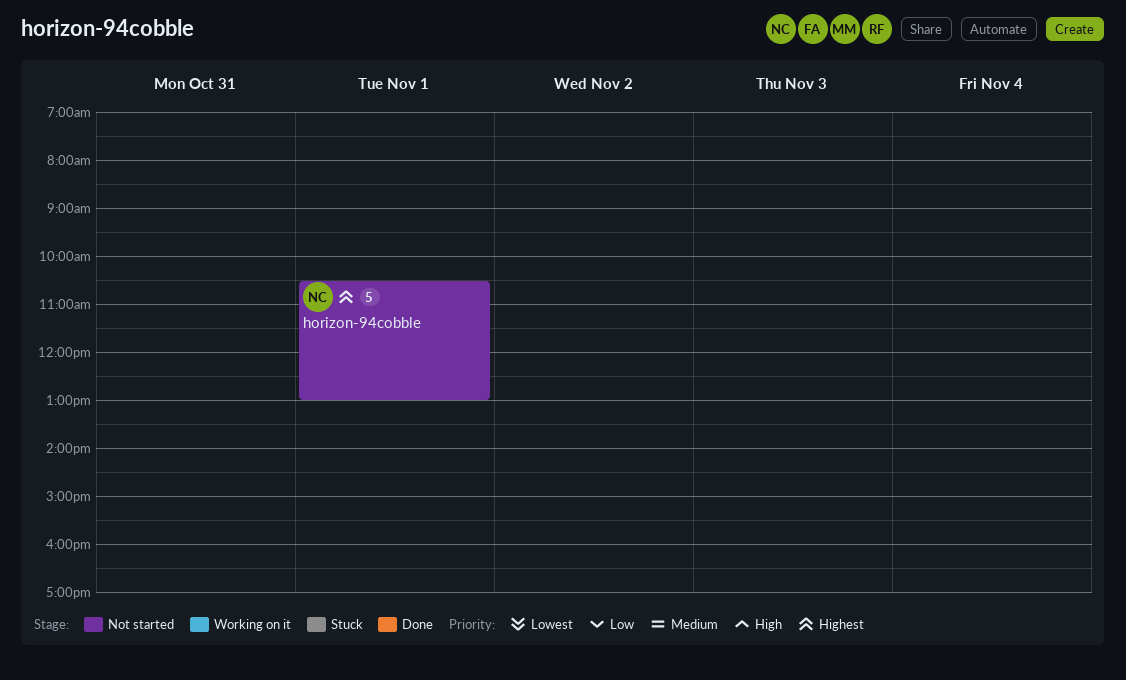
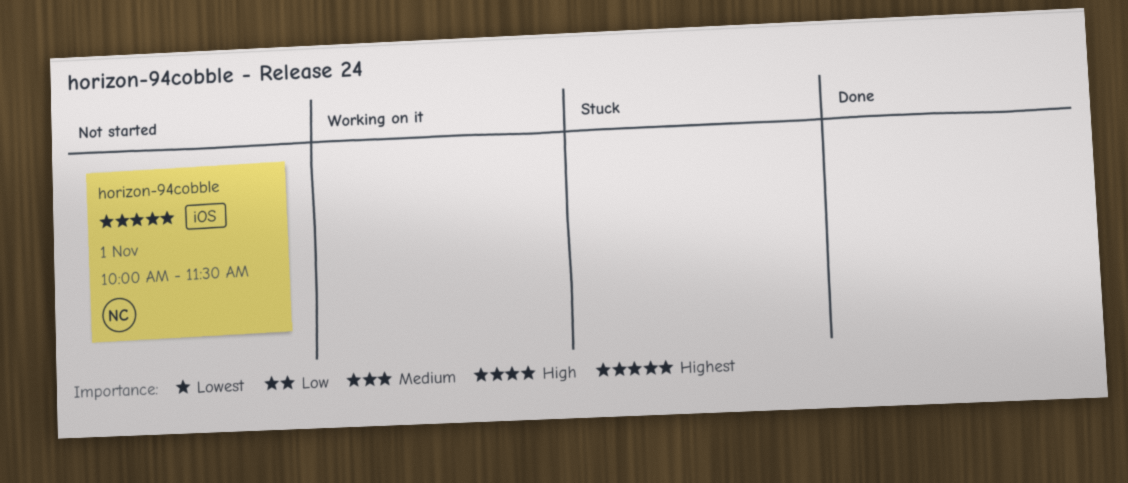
horizon-94cobble, begins: 10:30 -> 10:00
horizon-94cobble, ends: 13:00 -> 11:30

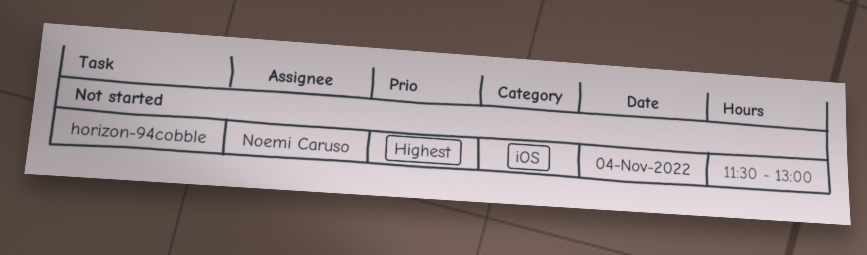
horizon-94cobble, day: Nov 1 -> Nov 4
horizon-94cobble, begins: 10:00 -> 11:30
horizon-94cobble, ends: 11:30 -> 13:00

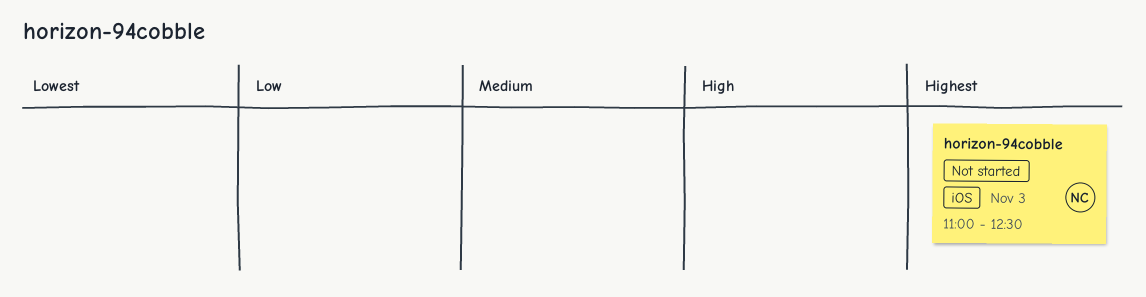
horizon-94cobble, day: Nov 4 -> Nov 3
horizon-94cobble, begins: 11:30 -> 11:00
horizon-94cobble, ends: 13:00 -> 12:30

